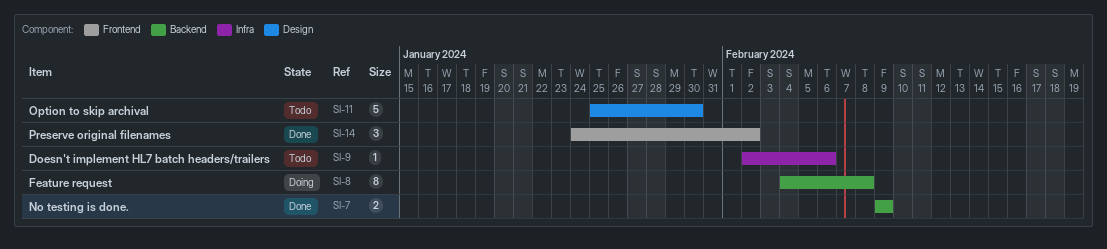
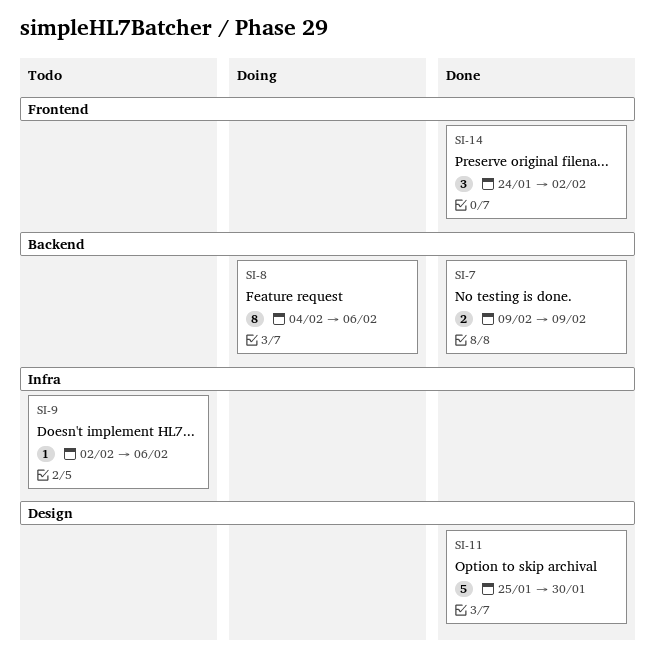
SI-8, due: Feb 8 -> Feb 6
SI-11, status: Todo -> Done

